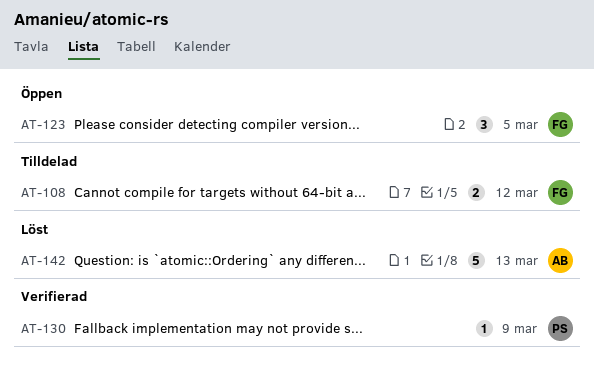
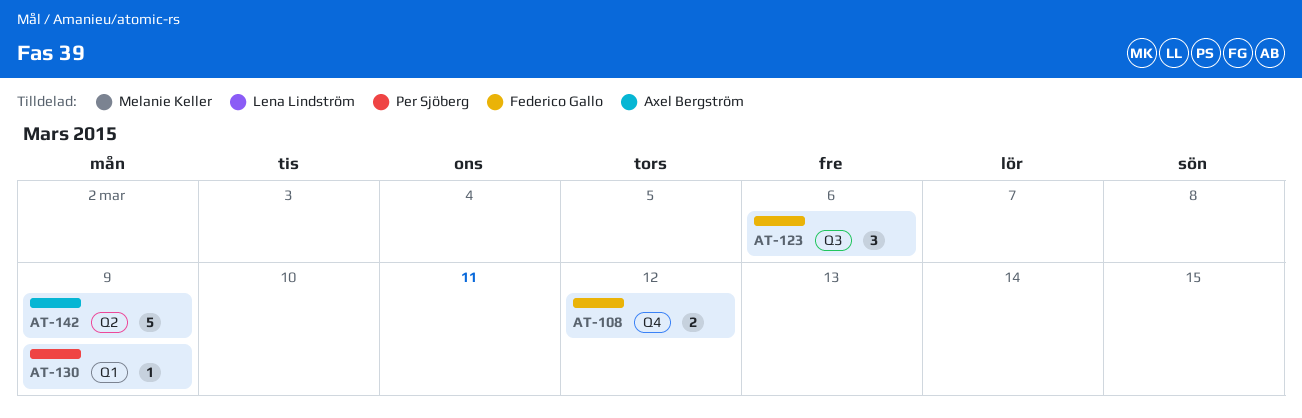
AT-123, due: Mar 5 -> Mar 6
AT-142, due: Mar 13 -> Mar 9

